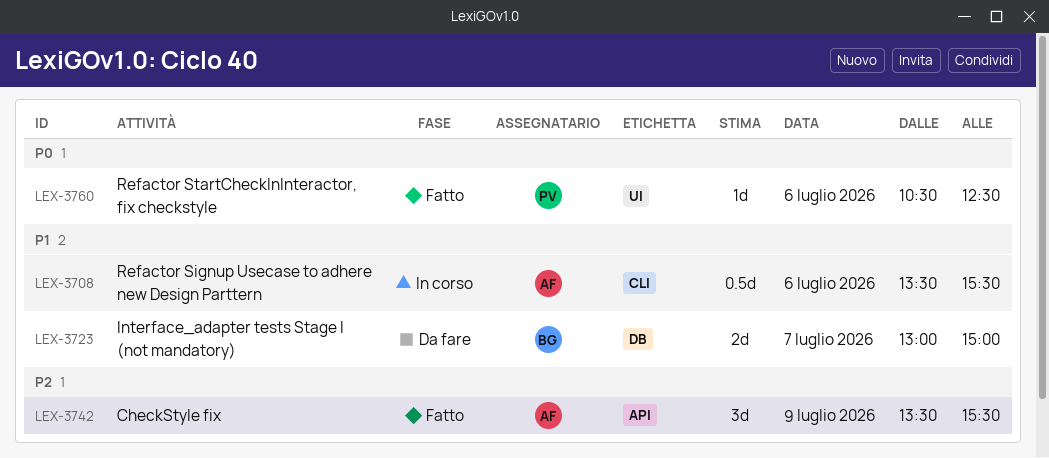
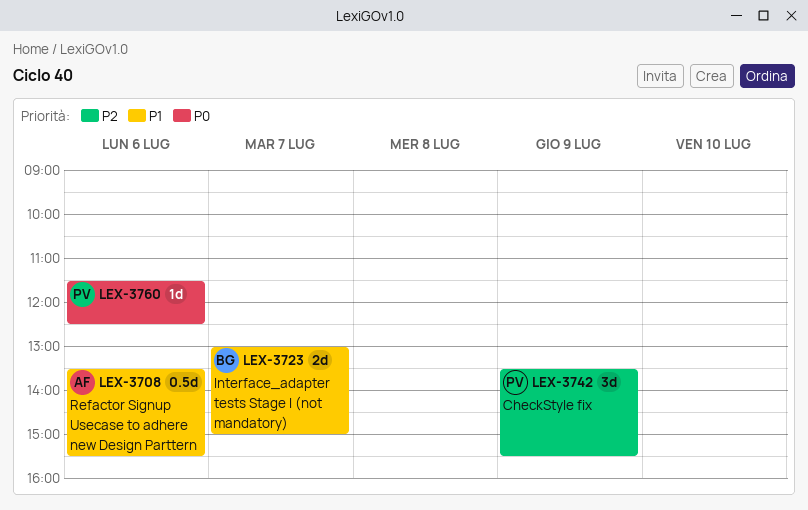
LEX-3742, owner: AF -> PV
LEX-3760, begins: 10:30 -> 11:30

